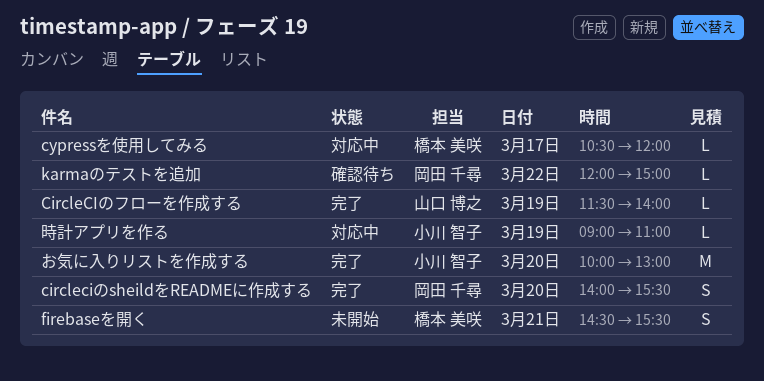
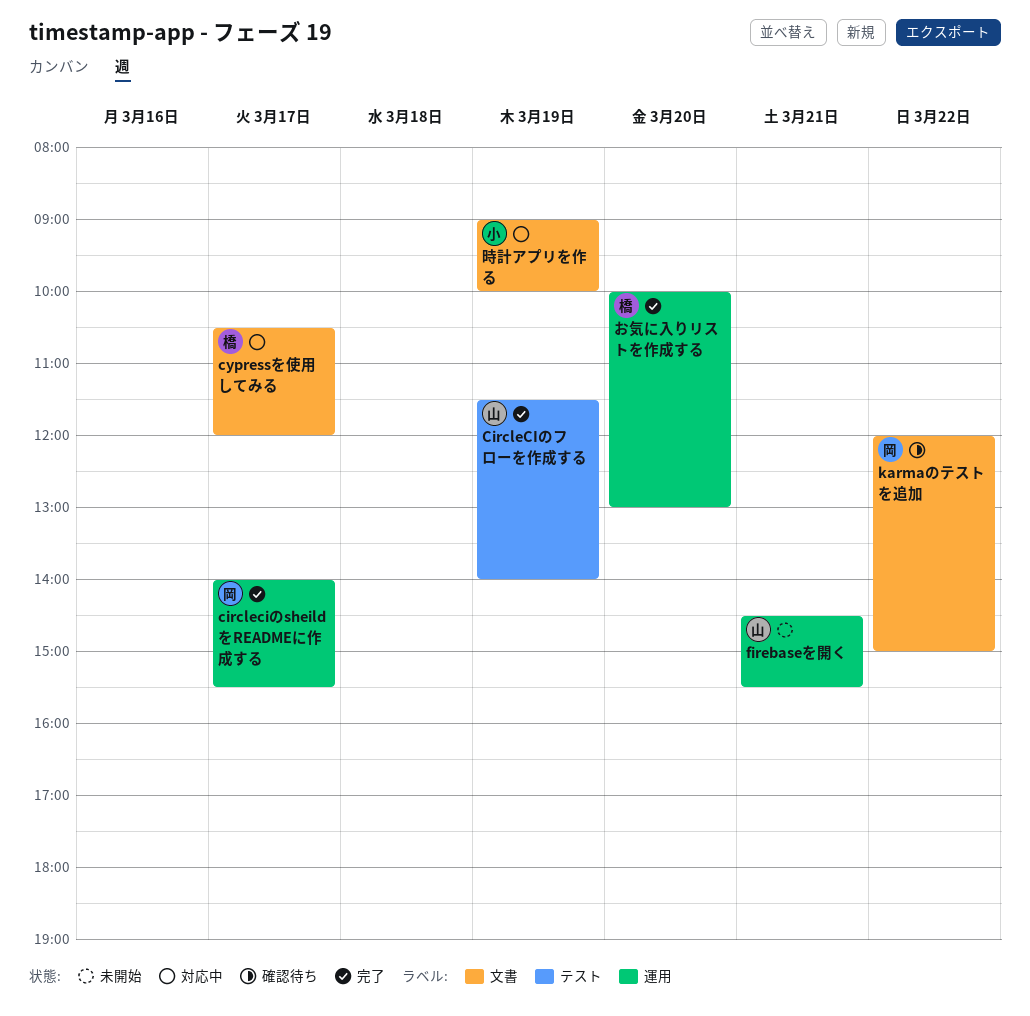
circleciのsheildをREADMEに作成する, day: Mar 20 -> Mar 17
firebaseを開く, owner: 橋本 美咲 -> 山口 博之
お気に入りリストを作成する, owner: 小川 智子 -> 橋本 美咲
時計アプリを作る, ends: 11:00 -> 10:00

